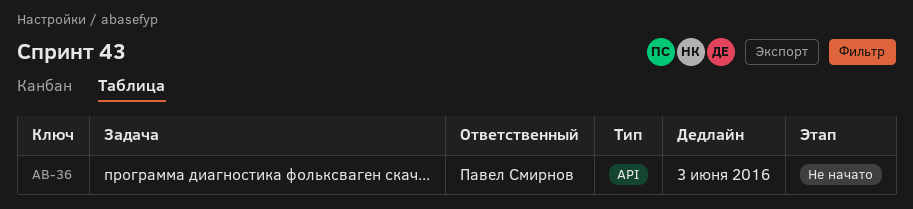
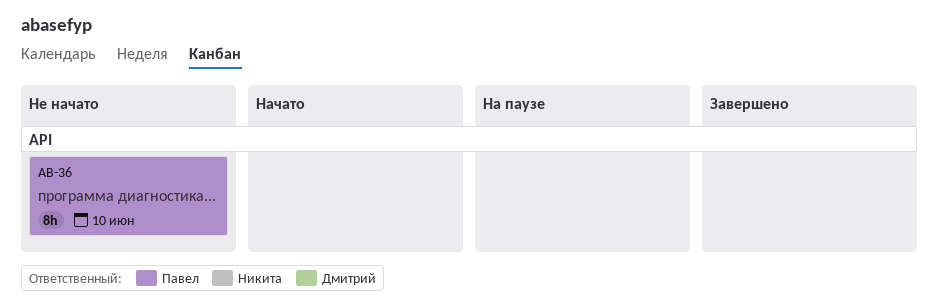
AB-36, due: Jun 3 -> Jun 10

